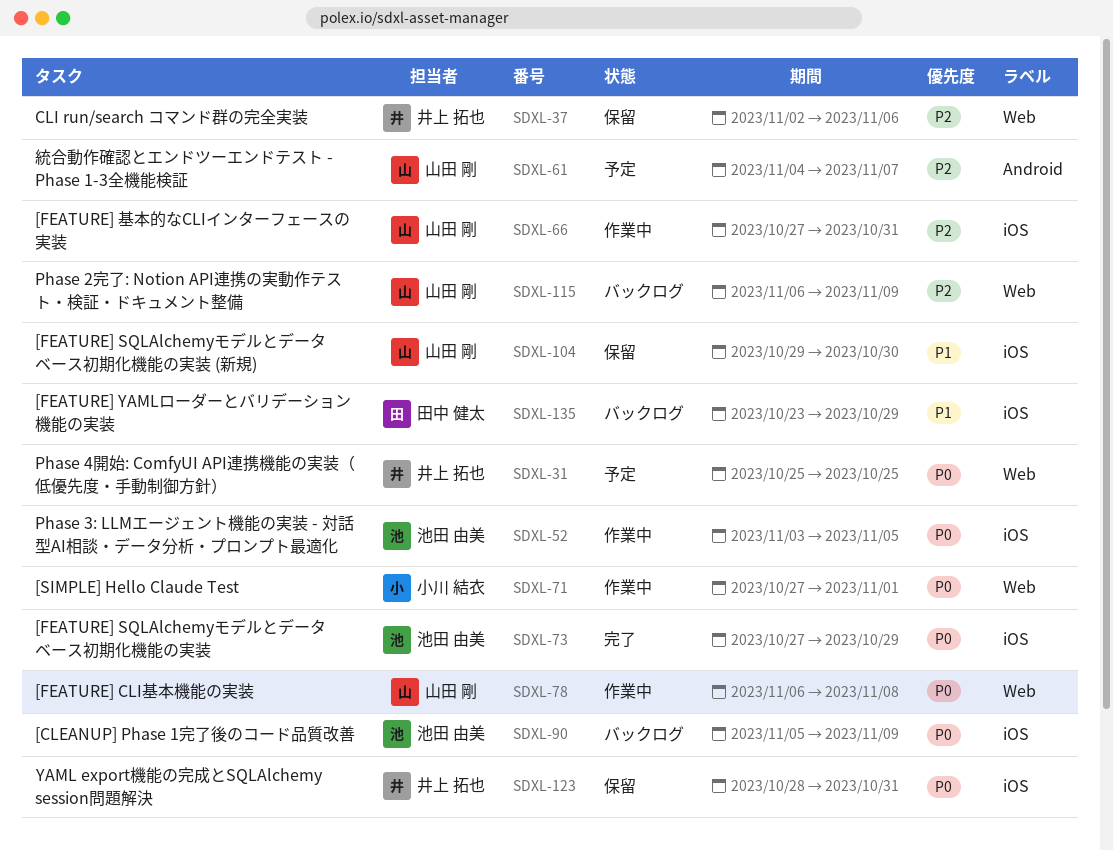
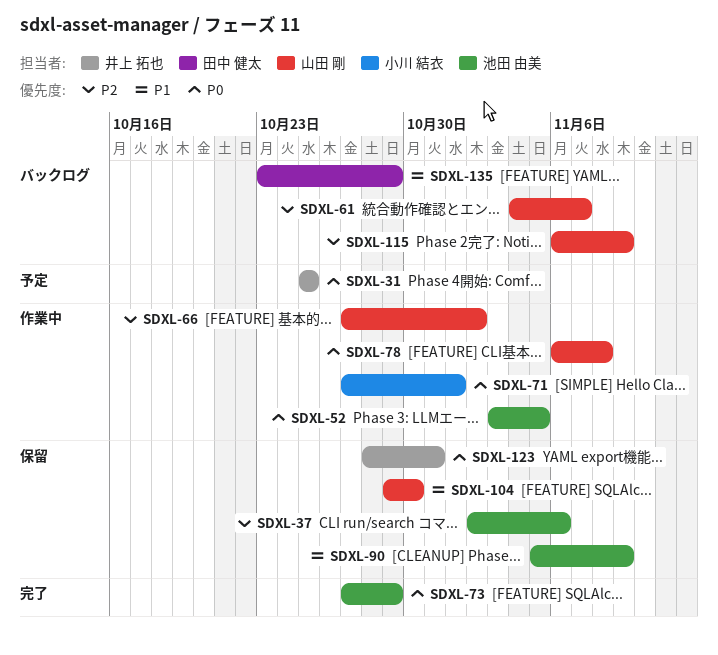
SDXL-37, owner: 井上 拓也 -> 池田 由美
SDXL-61, status: 予定 -> バックログ
SDXL-66, due: Oct 31 -> Nov 2
SDXL-90, status: バックログ -> 保留
SDXL-90, priority: P0 -> P1

